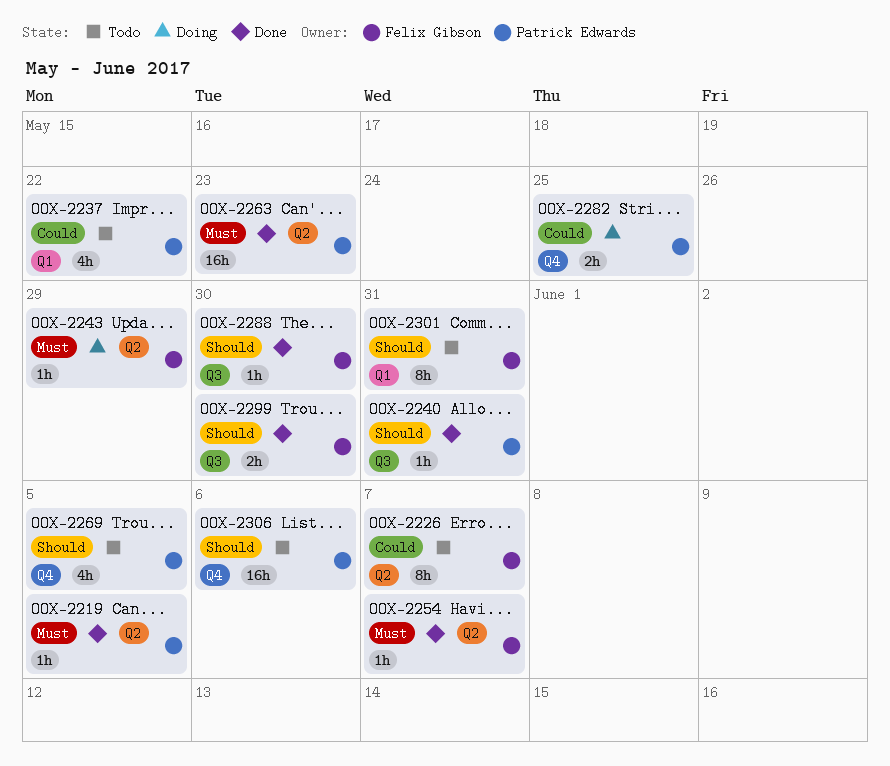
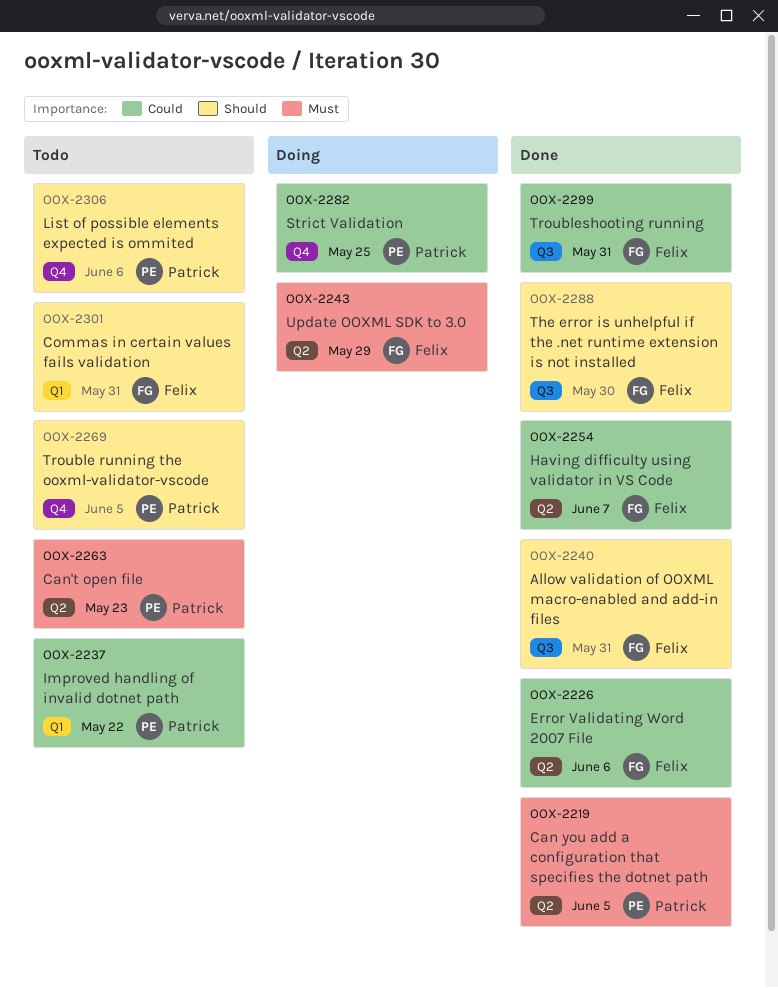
OOX-2226, status: Todo -> Done
OOX-2226, due: Jun 7 -> Jun 6
OOX-2240, owner: Patrick Edwards -> Felix Gibson
OOX-2254, priority: Must -> Could
OOX-2263, status: Done -> Todo
OOX-2299, priority: Should -> Could
OOX-2299, due: May 30 -> May 31

